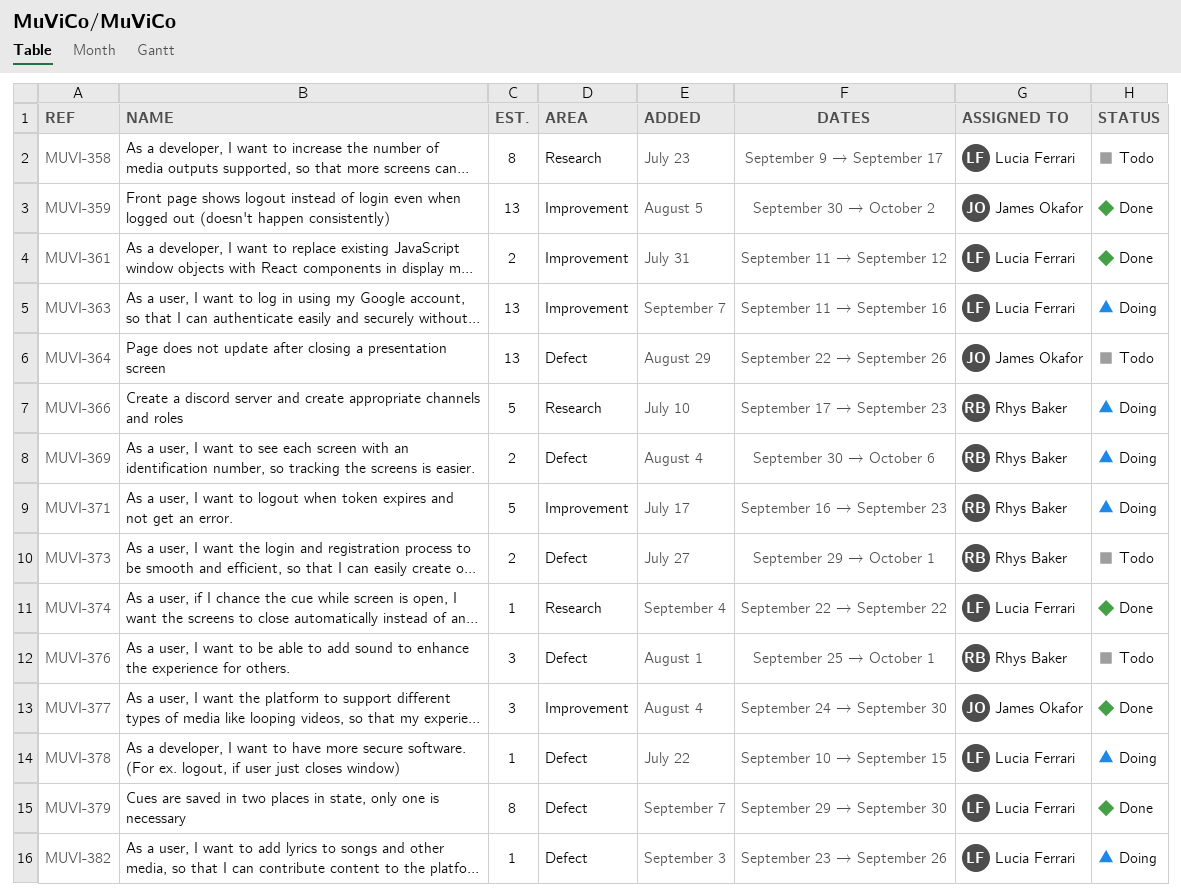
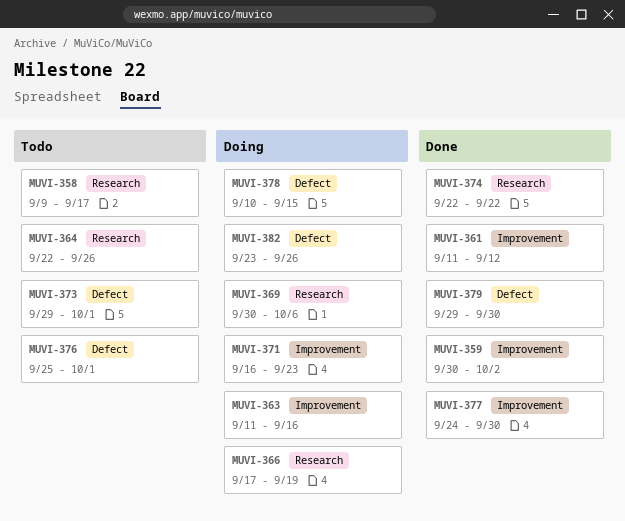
MUVI-364, label: Defect -> Research
MUVI-366, due: Sep 23 -> Sep 19
MUVI-369, label: Defect -> Research

